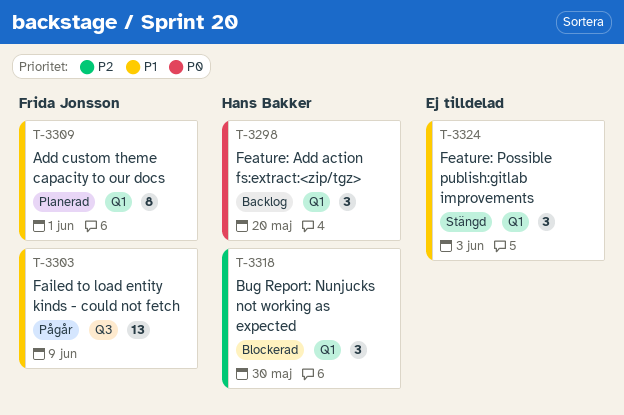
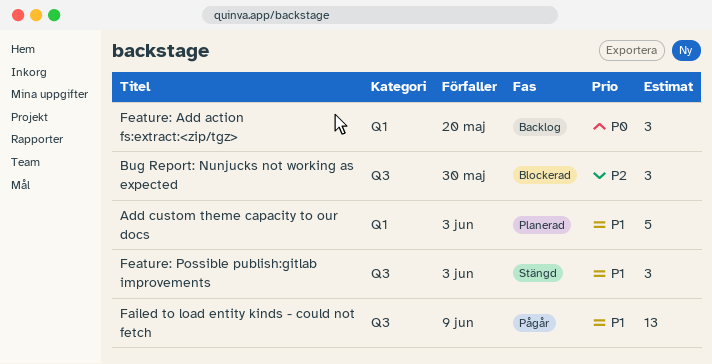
Add custom theme capacity to our docs, estimate: 8 -> 5
Add custom theme capacity to our docs, due: Jun 1 -> Jun 3
Bug Report: Nunjucks not working as expected, label: Q1 -> Q3
Feature: Possible publish:gitlab improvements, label: Q1 -> Q3

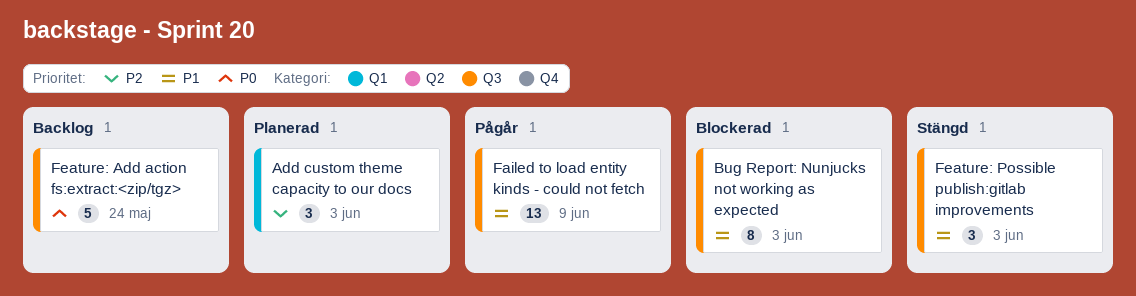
Add custom theme capacity to our docs, priority: P1 -> P2
Add custom theme capacity to our docs, estimate: 5 -> 3
Bug Report: Nunjucks not working as expected, priority: P2 -> P1
Bug Report: Nunjucks not working as expected, estimate: 3 -> 8
Bug Report: Nunjucks not working as expected, due: May 30 -> Jun 3
Feature: Add action fs:extract:<zip/tgz>, label: Q1 -> Q3
Feature: Add action fs:extract:<zip/tgz>, estimate: 3 -> 5
Feature: Add action fs:extract:<zip/tgz>, due: May 20 -> May 24

